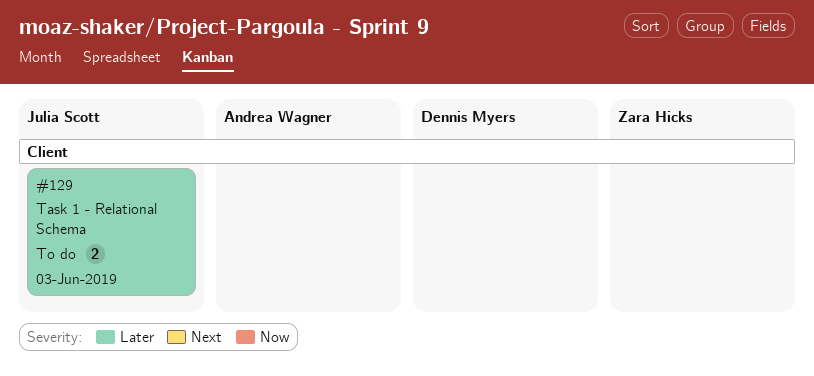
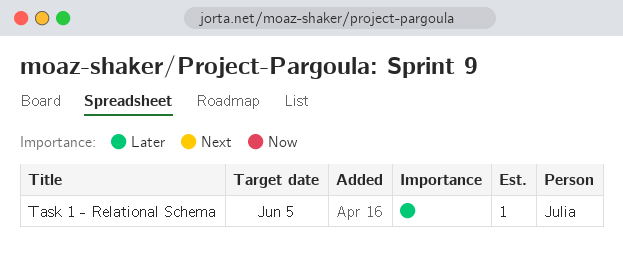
Task 1 - Relational Schema, estimate: 2 -> 1
Task 1 - Relational Schema, due: Jun 3 -> Jun 5

